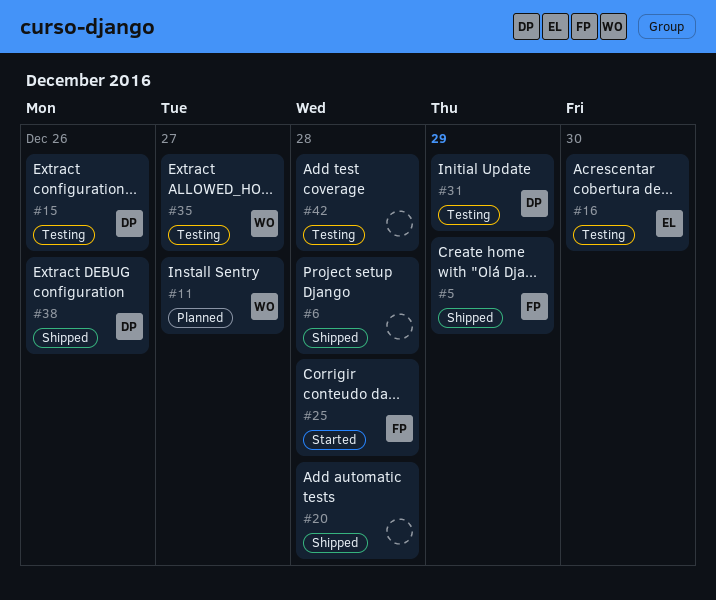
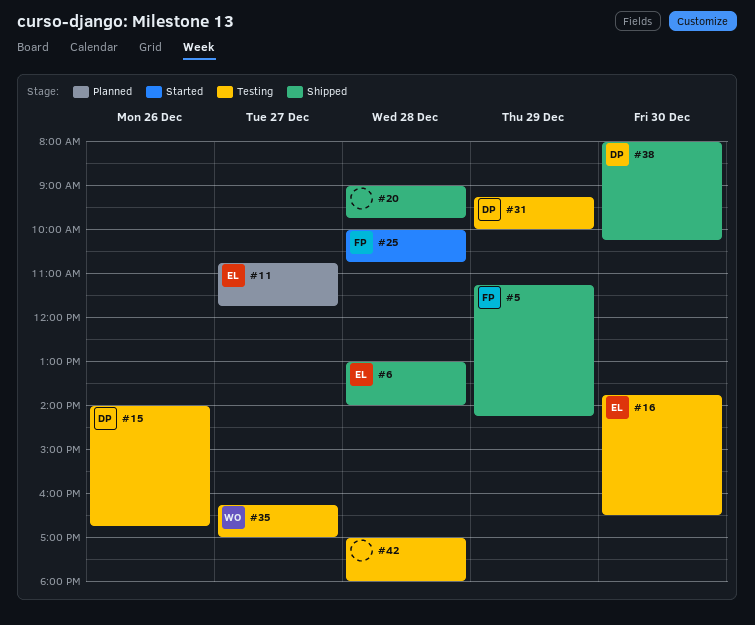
#6, owner: none -> EL
#11, owner: WO -> EL
#38, day: Dec 26 -> Dec 30

